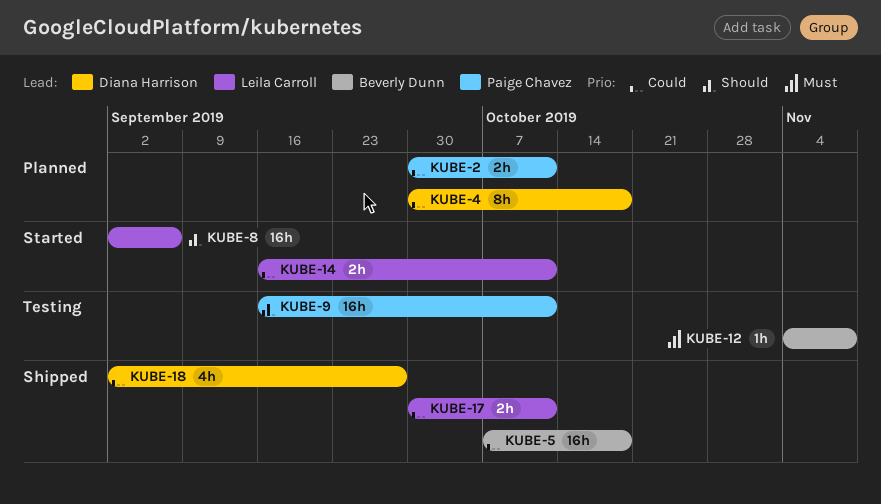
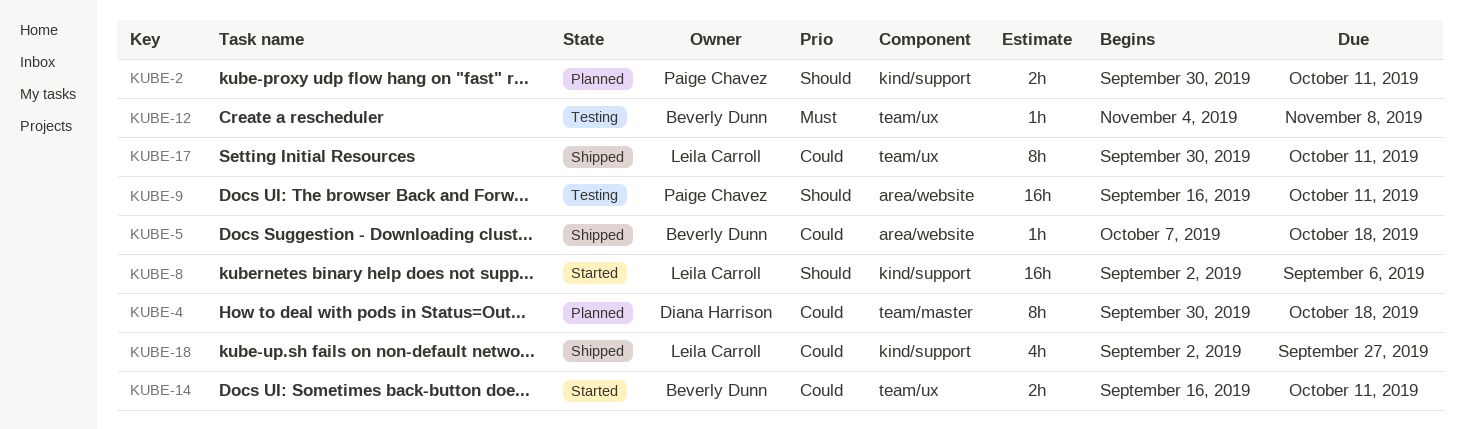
KUBE-2, priority: Could -> Should
KUBE-5, estimate: 16h -> 1h
KUBE-14, owner: Leila Carroll -> Beverly Dunn
KUBE-17, estimate: 2h -> 8h
KUBE-18, owner: Diana Harrison -> Leila Carroll

